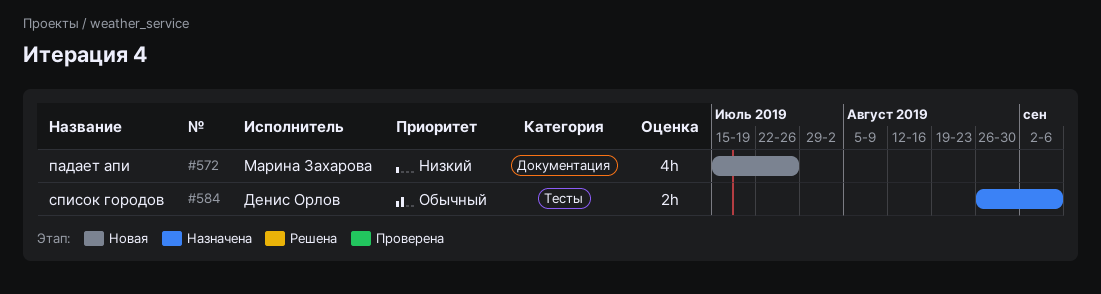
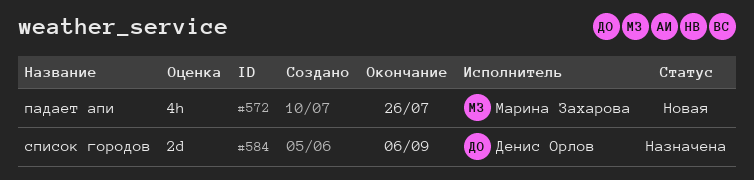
#584, estimate: 2h -> 2d

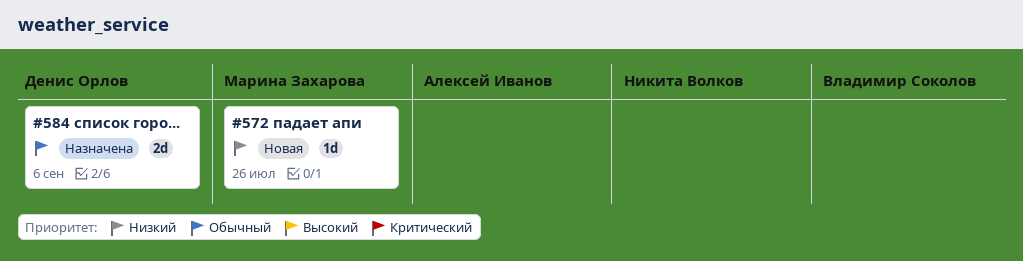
#572, estimate: 4h -> 1d

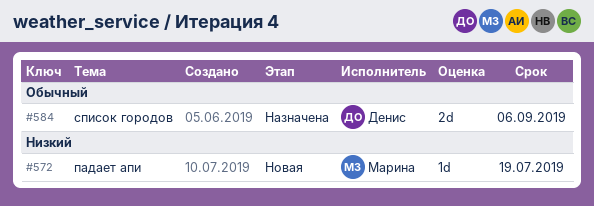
#572, due: Jul 26 -> Jul 19

